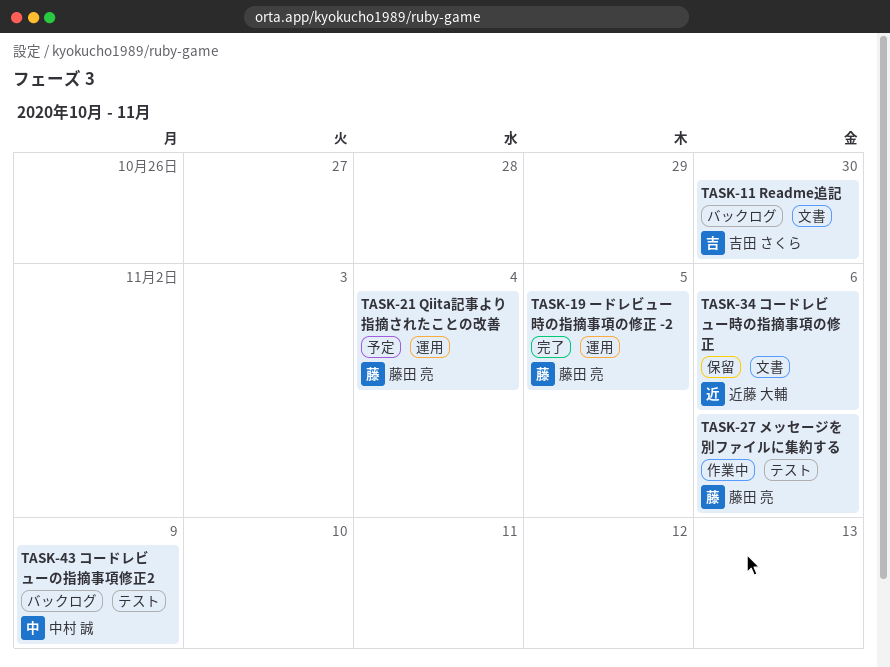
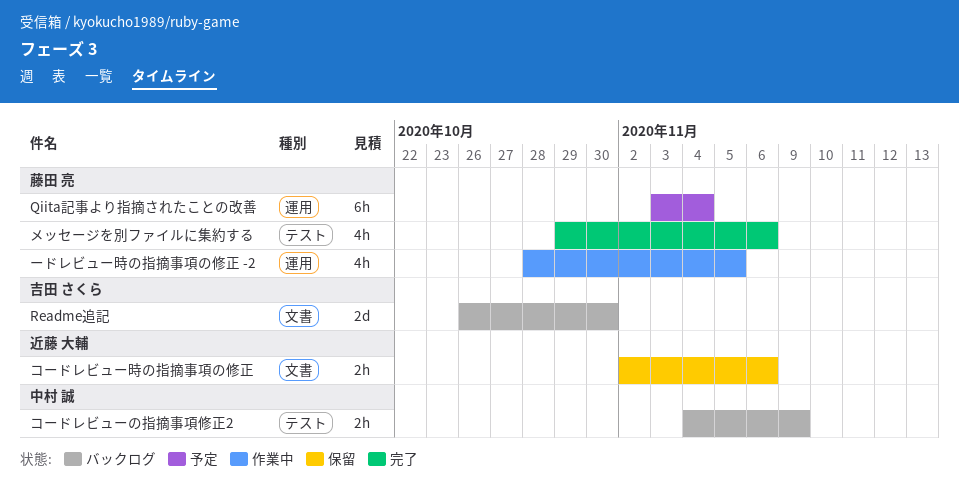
メッセージを別ファイルに集約する, status: 作業中 -> 完了
ードレビュー時の指摘事項の修正 -2, status: 完了 -> 作業中

